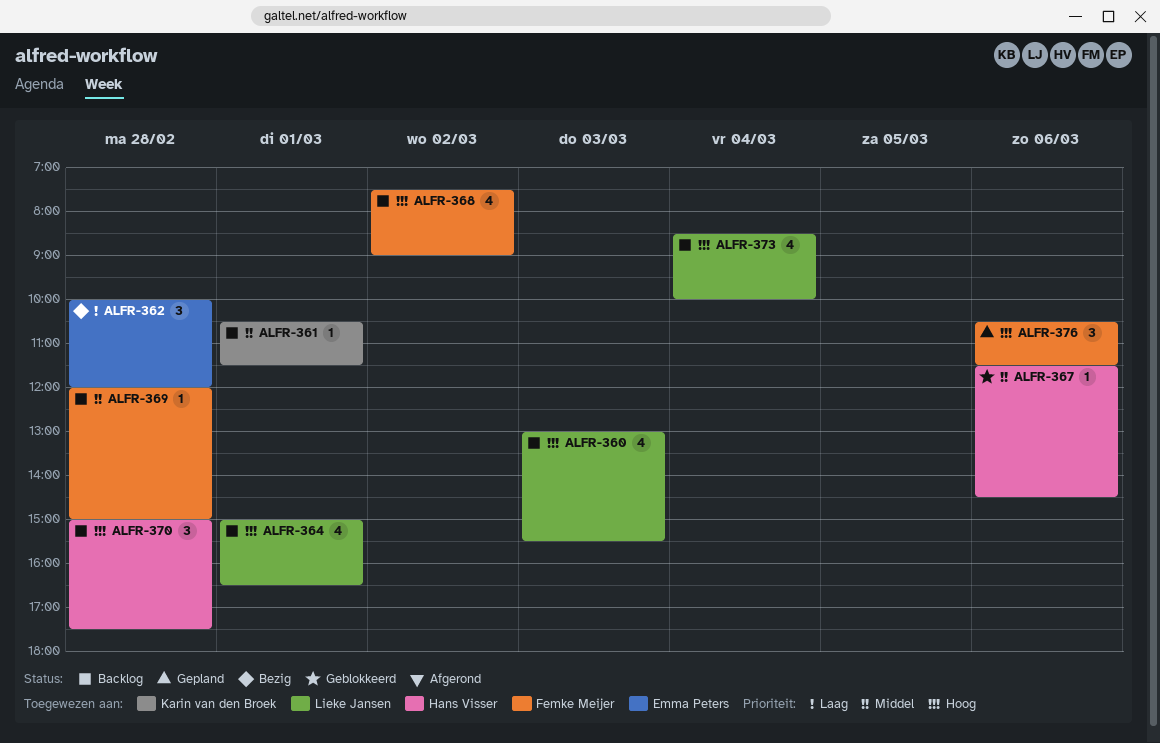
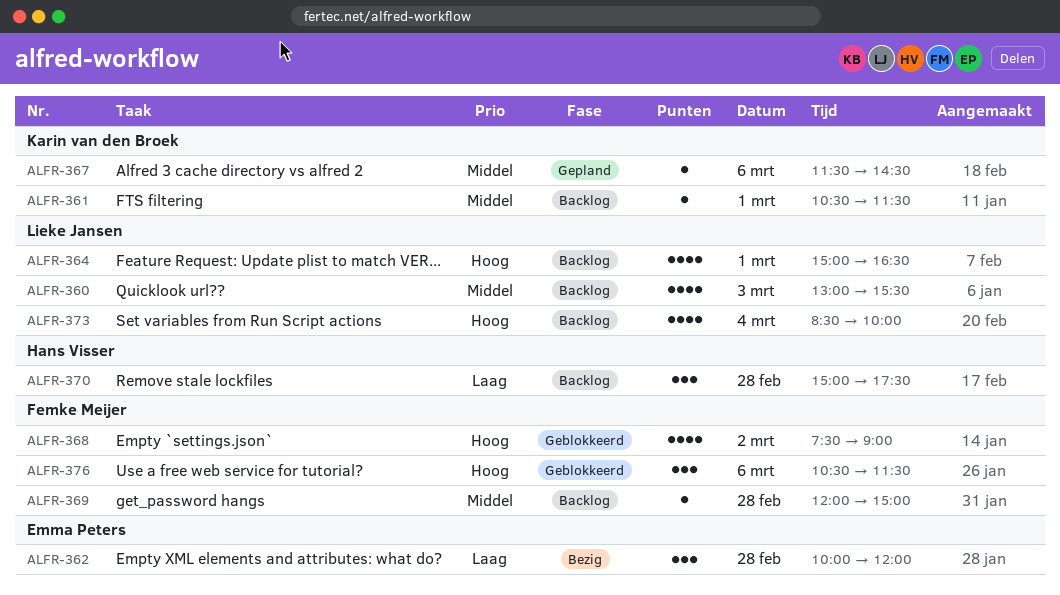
ALFR-360, priority: Hoog -> Middel
ALFR-367, status: Geblokkeerd -> Gepland
ALFR-367, owner: Hans Visser -> Karin van den Broek
ALFR-368, status: Backlog -> Geblokkeerd
ALFR-370, priority: Hoog -> Laag
ALFR-376, status: Gepland -> Geblokkeerd

